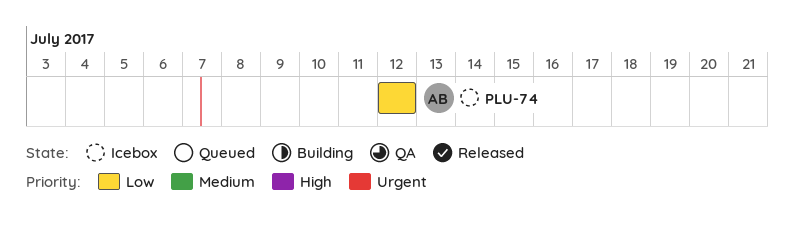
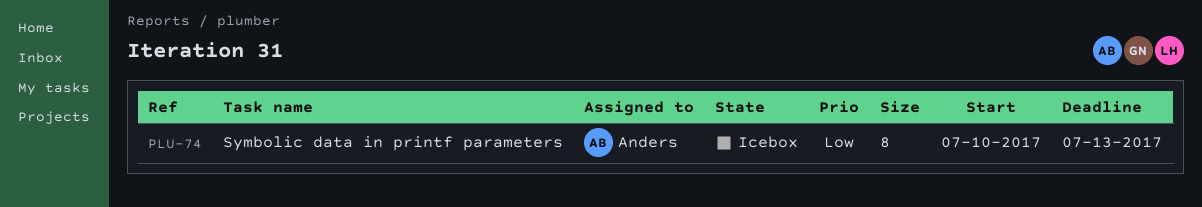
PLU-74, start: Jul 12 -> Jul 10
PLU-74, due: Jul 12 -> Jul 13

